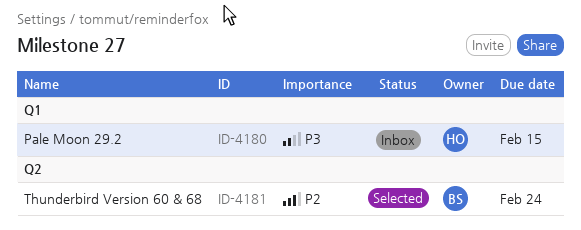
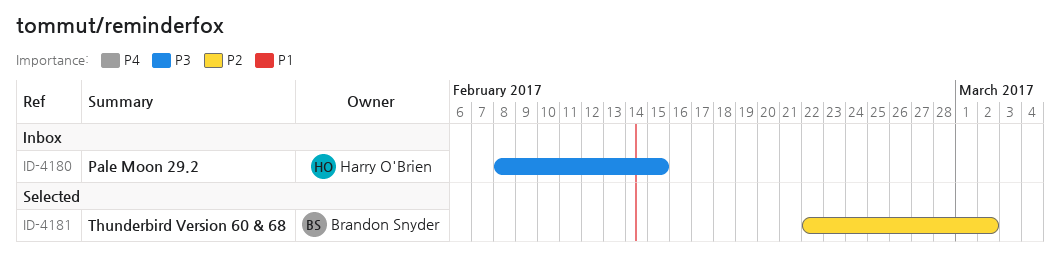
ID-4181, due: Feb 24 -> Mar 2

